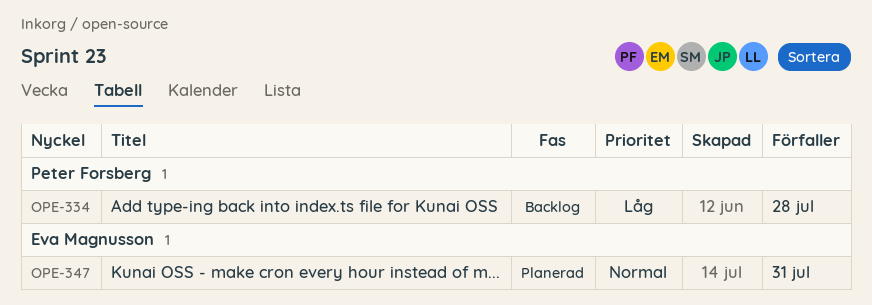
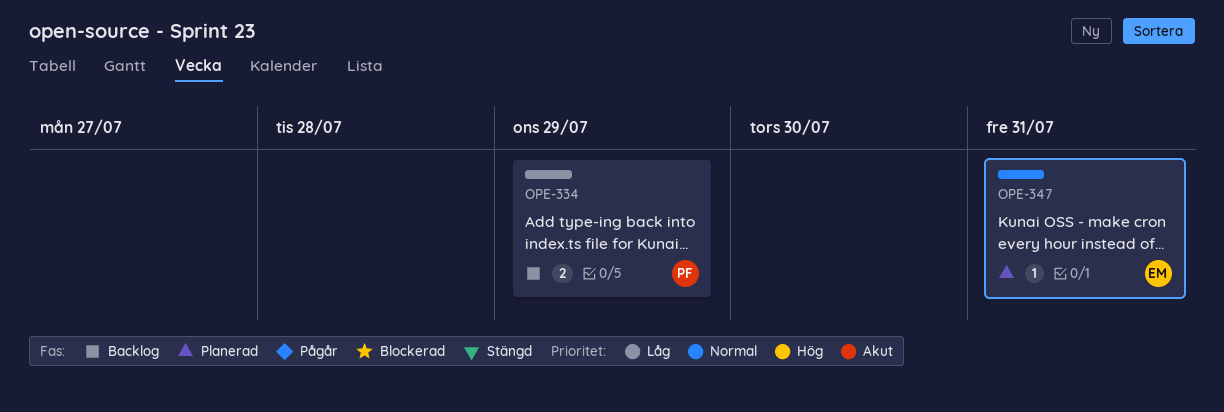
OPE-334, due: Jul 28 -> Jul 29

